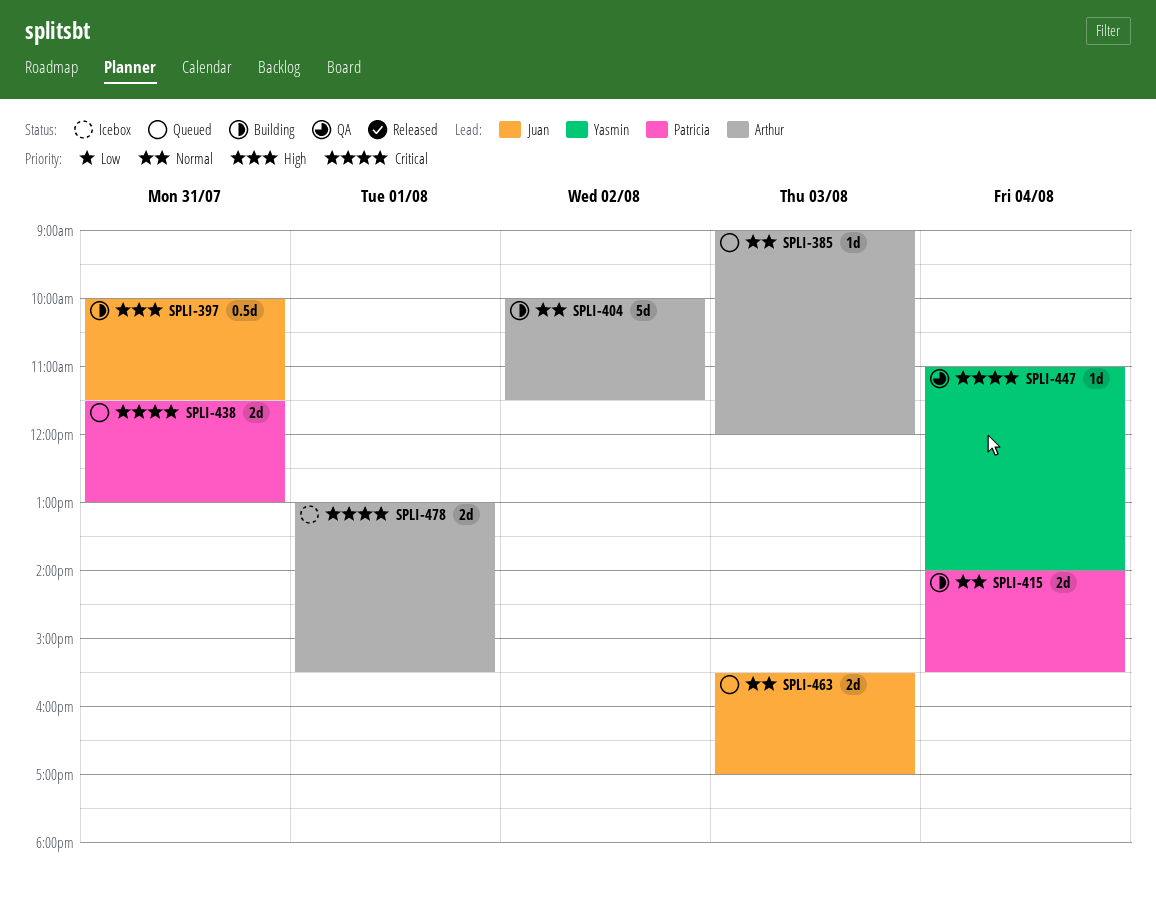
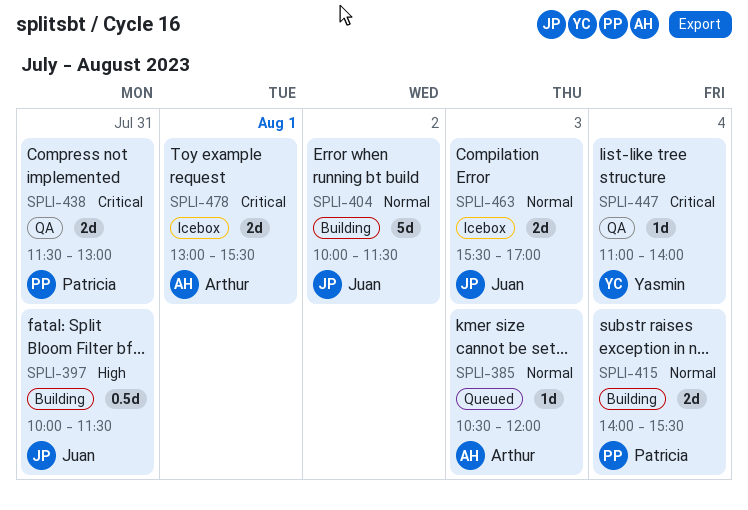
SPLI-385, begins: 09:00 -> 10:30
SPLI-404, owner: Arthur -> Juan
SPLI-438, status: Queued -> QA
SPLI-463, status: Queued -> Icebox

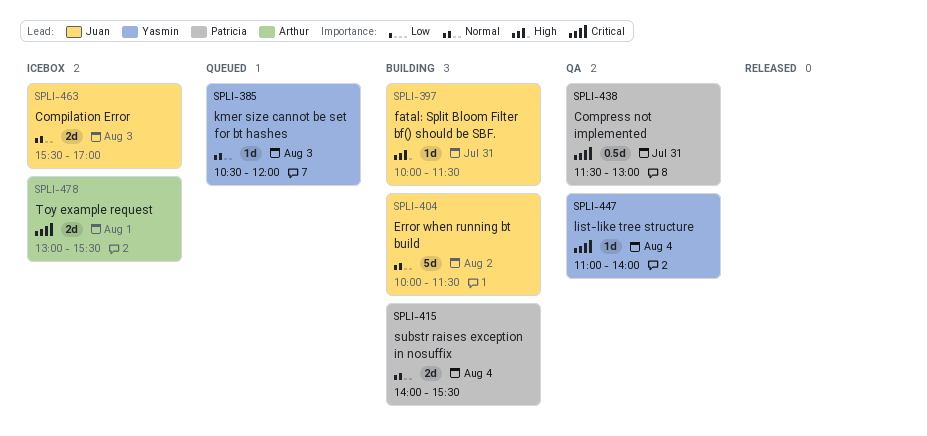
SPLI-385, owner: Arthur -> Yasmin
SPLI-397, estimate: 0.5d -> 1d
SPLI-438, estimate: 2d -> 0.5d

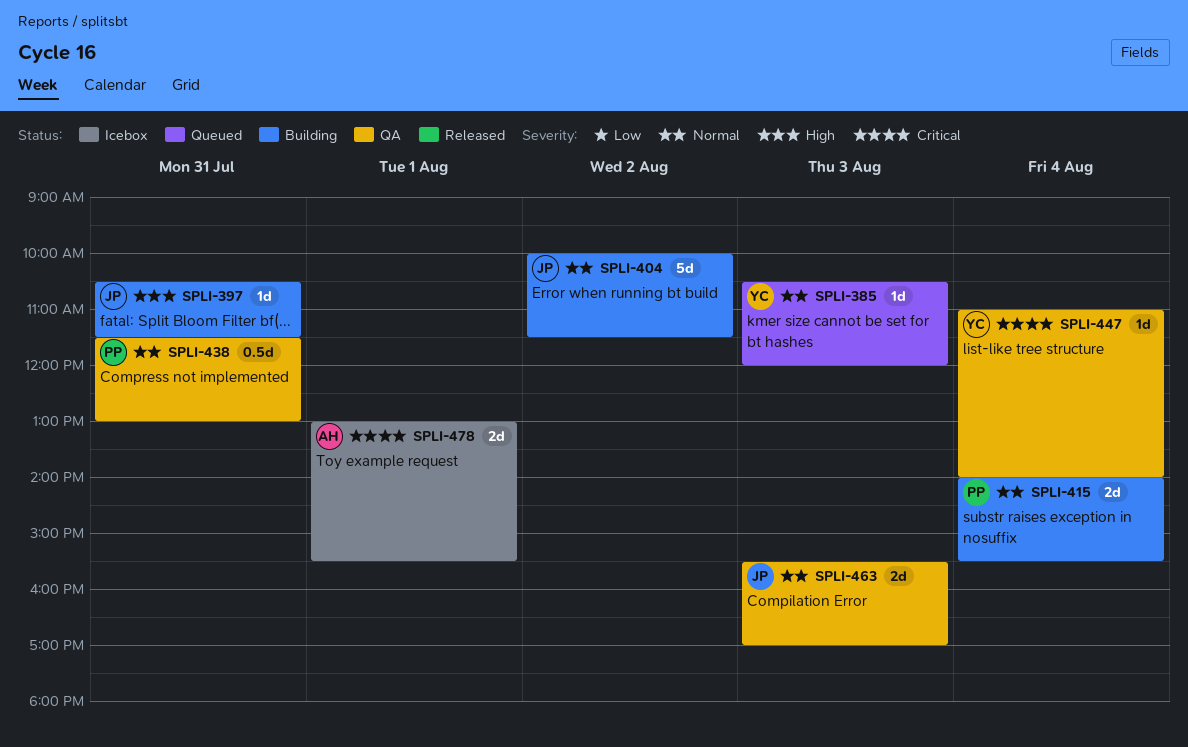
SPLI-397, begins: 10:00 -> 10:30
SPLI-438, priority: Critical -> Normal
SPLI-463, status: Icebox -> QA

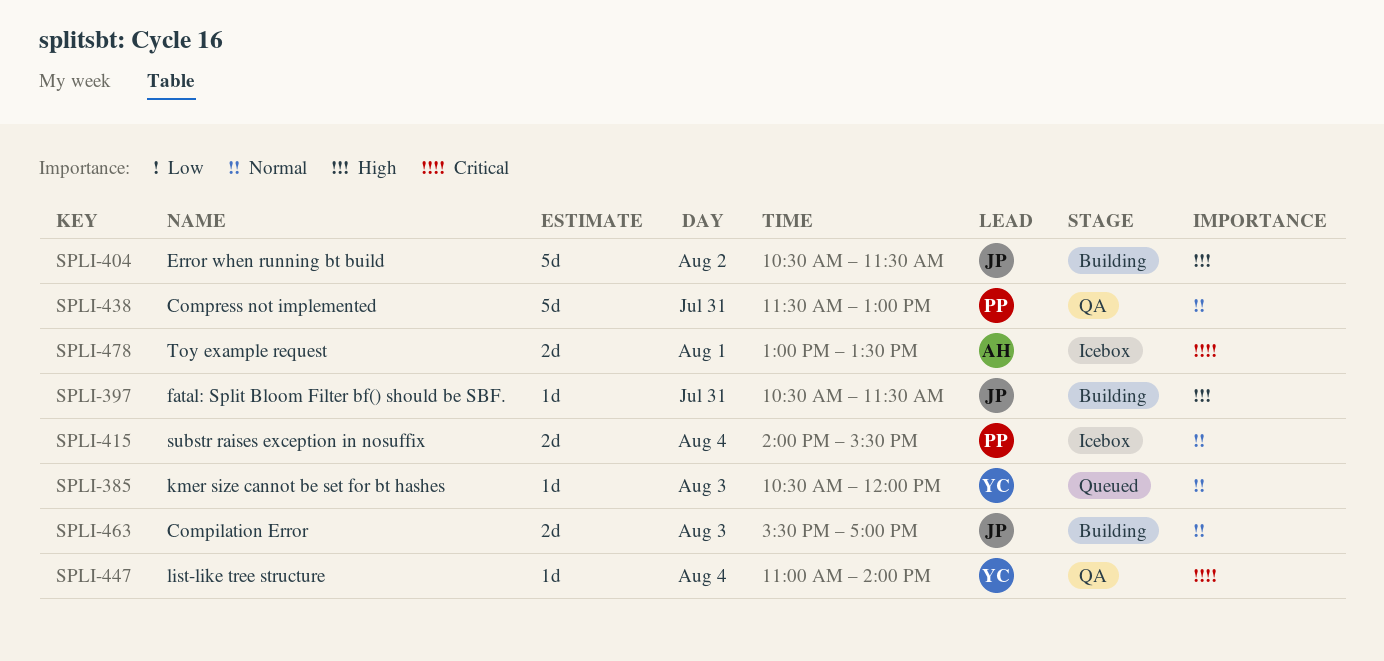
SPLI-404, priority: Normal -> High
SPLI-404, begins: 10:00 -> 10:30
SPLI-415, status: Building -> Icebox
SPLI-438, estimate: 0.5d -> 5d
SPLI-463, status: QA -> Building
SPLI-478, ends: 15:30 -> 13:30

